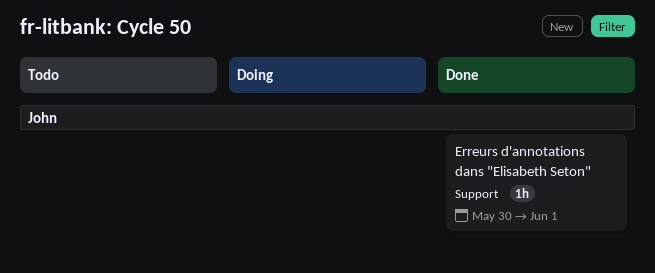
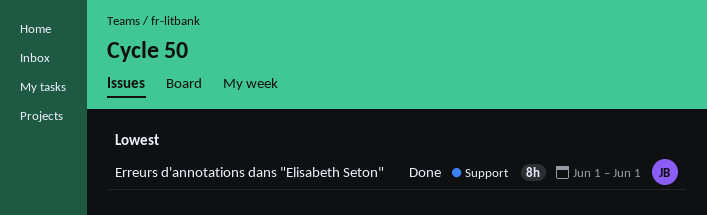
Erreurs d'annotations dans "Elisabeth Seton", estimate: 1h -> 8h
Erreurs d'annotations dans "Elisabeth Seton", start: May 30 -> Jun 1

